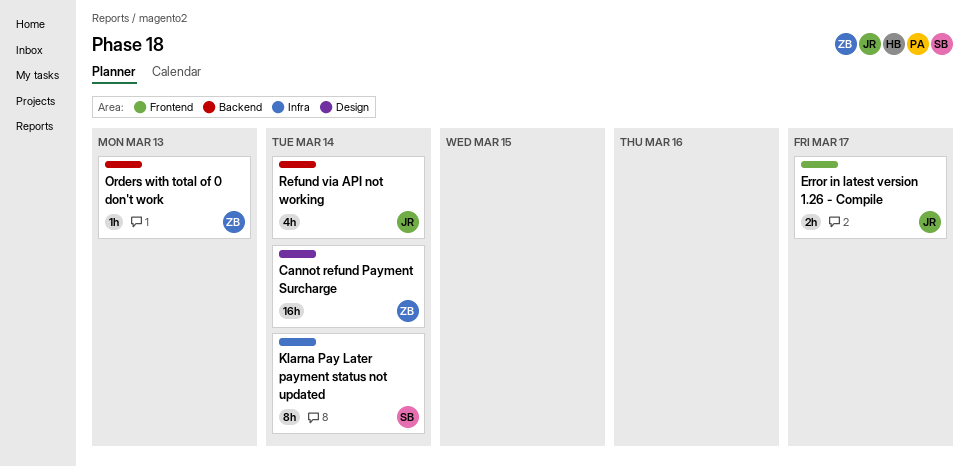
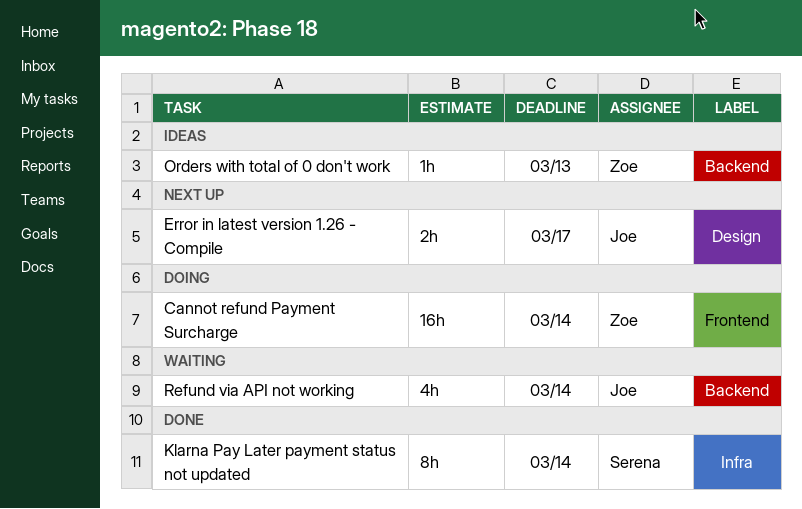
Cannot refund Payment Surcharge, label: Design -> Frontend
Error in latest version 1.26 - Compile, label: Frontend -> Design

